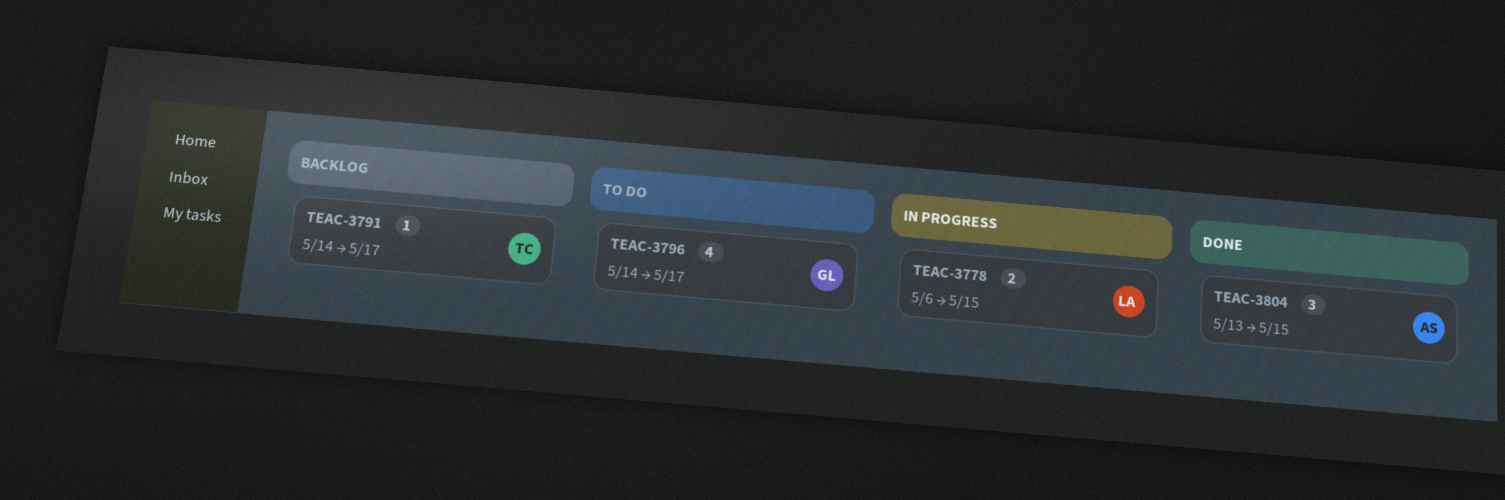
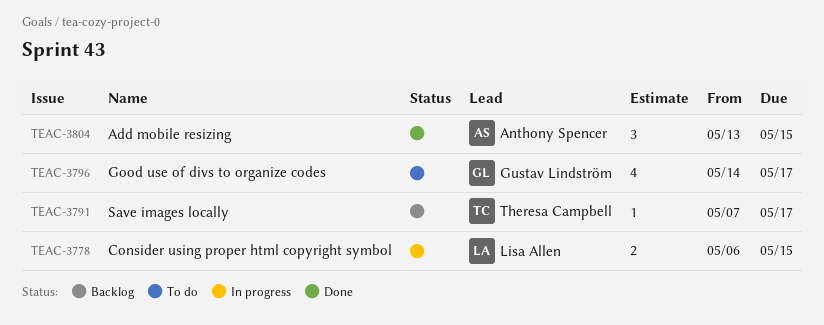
TEAC-3791, start: May 14 -> May 7

